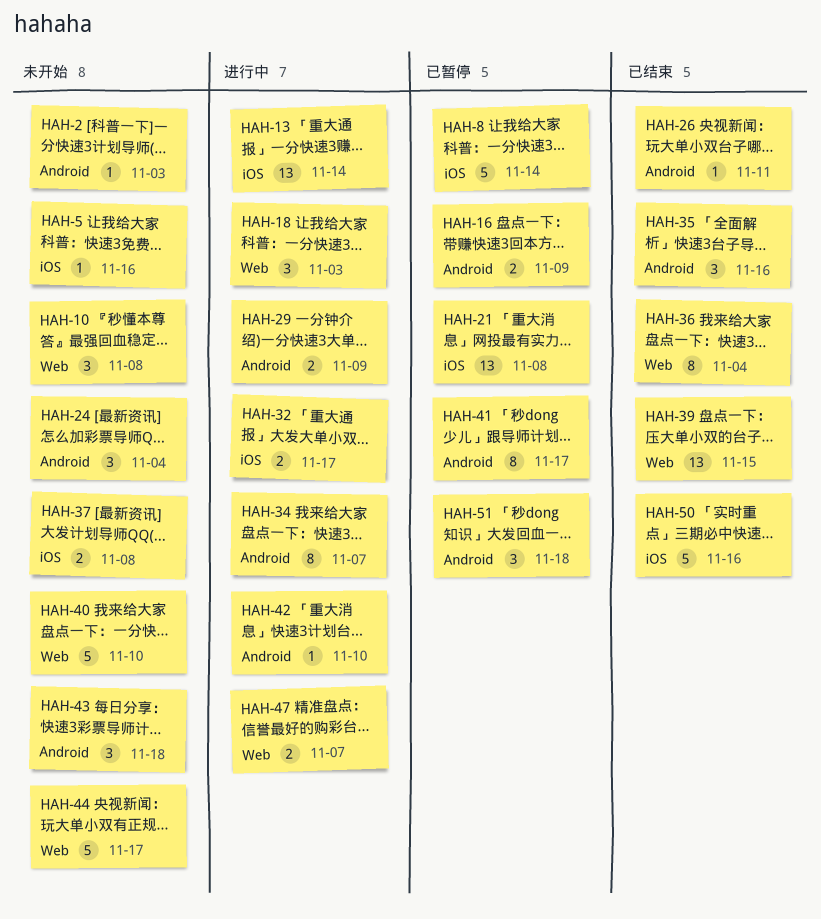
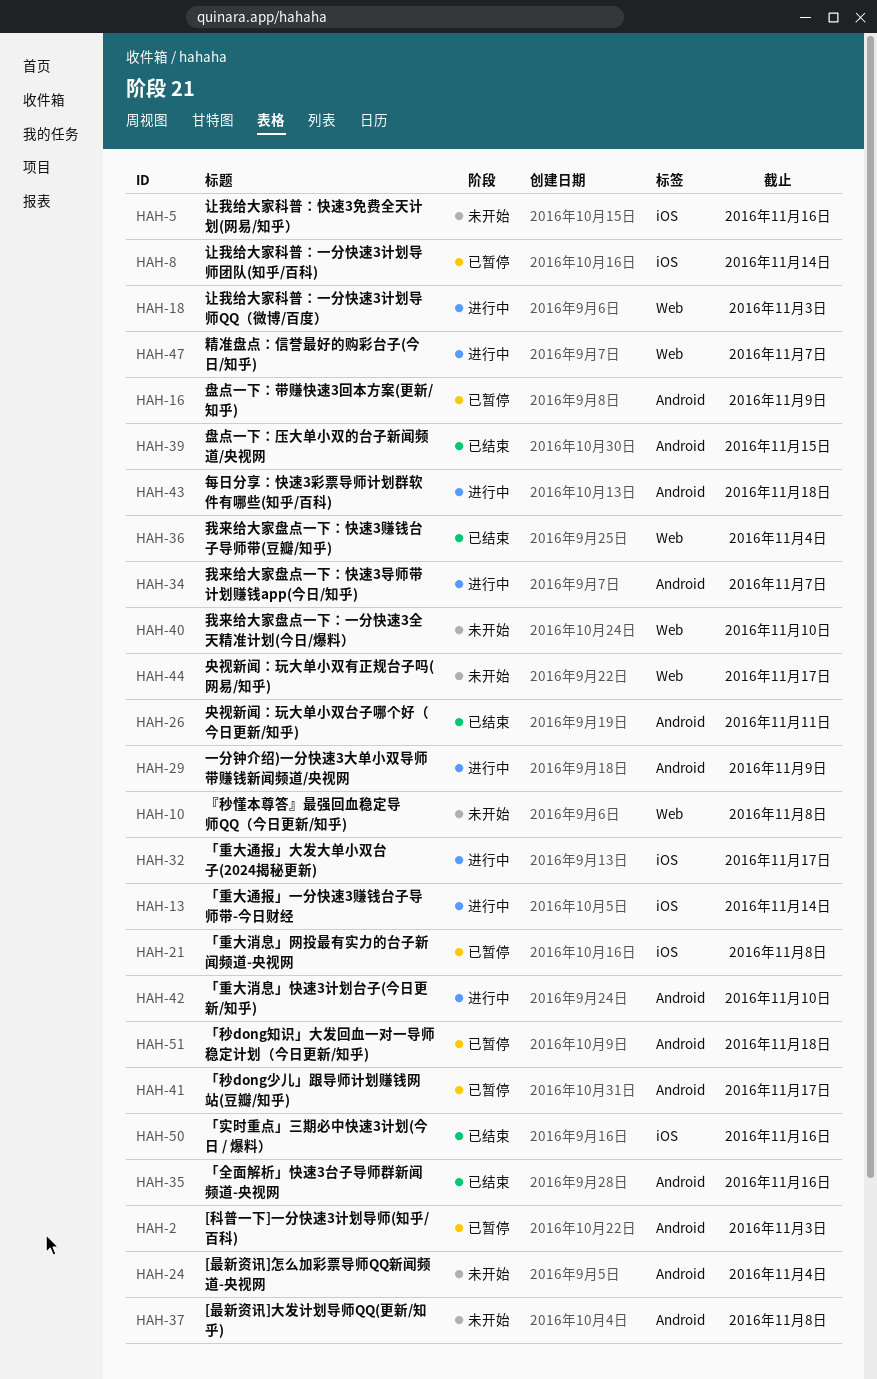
HAH-2, status: 未开始 -> 已暂停
HAH-37, label: iOS -> Android
HAH-39, label: Web -> Android
HAH-43, status: 未开始 -> 进行中

